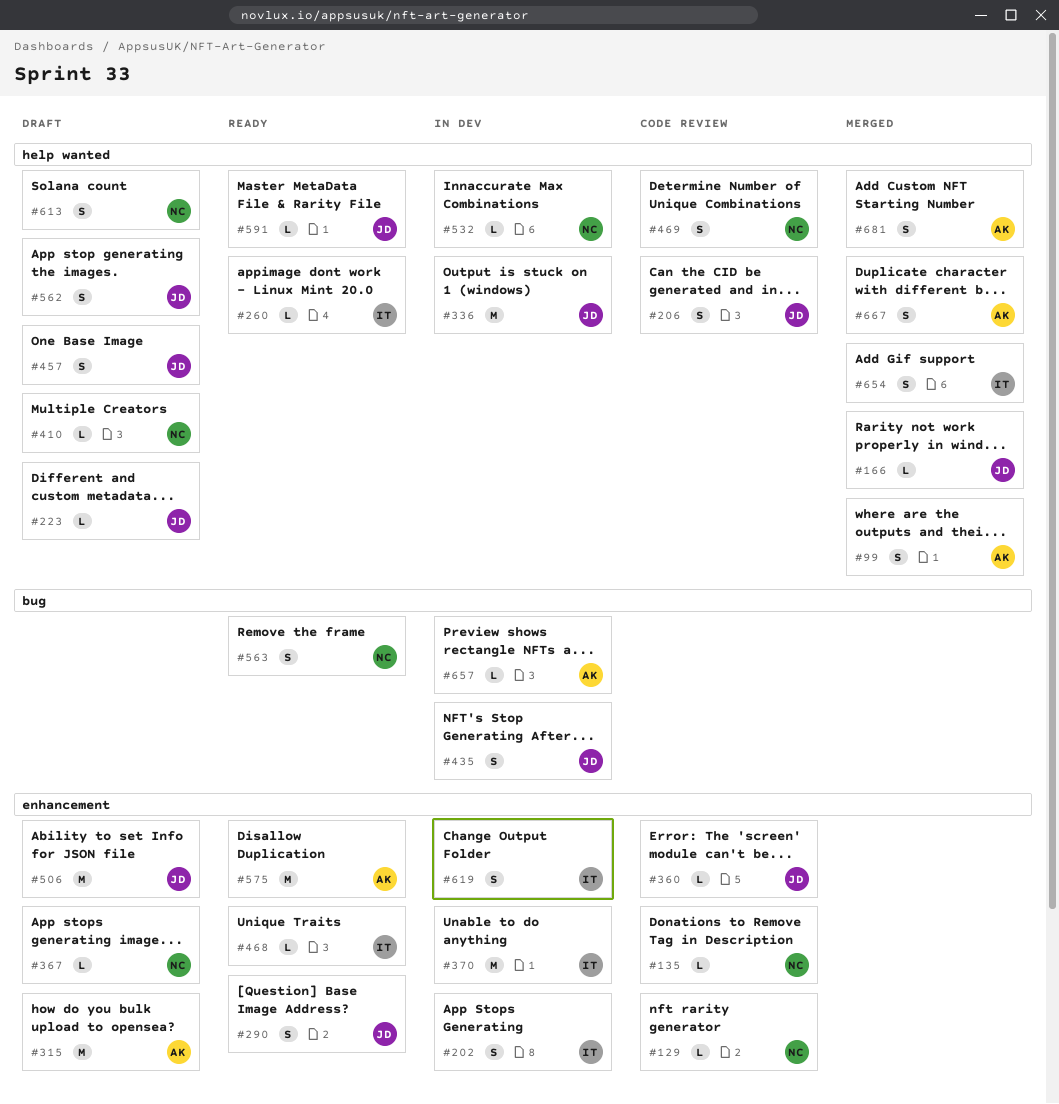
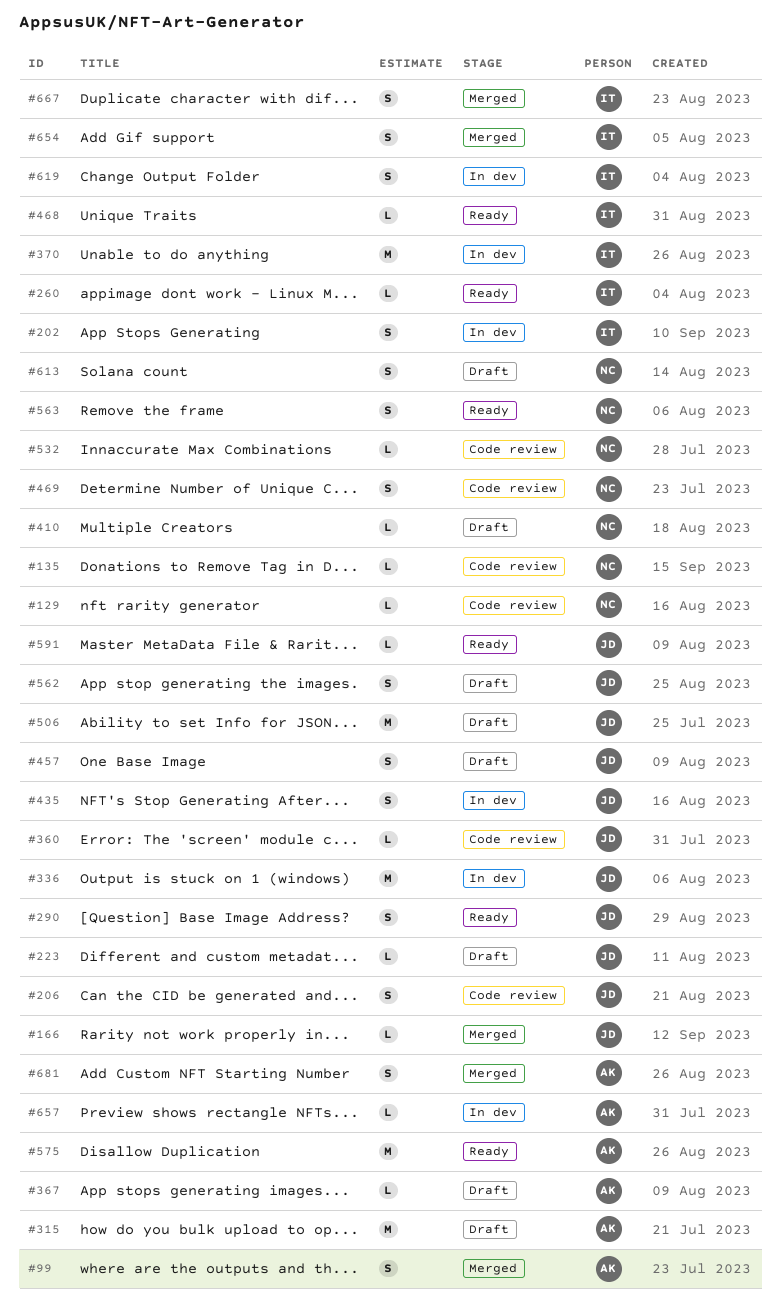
#367, owner: NC -> AK
#532, status: In dev -> Code review
#667, owner: AK -> IT

